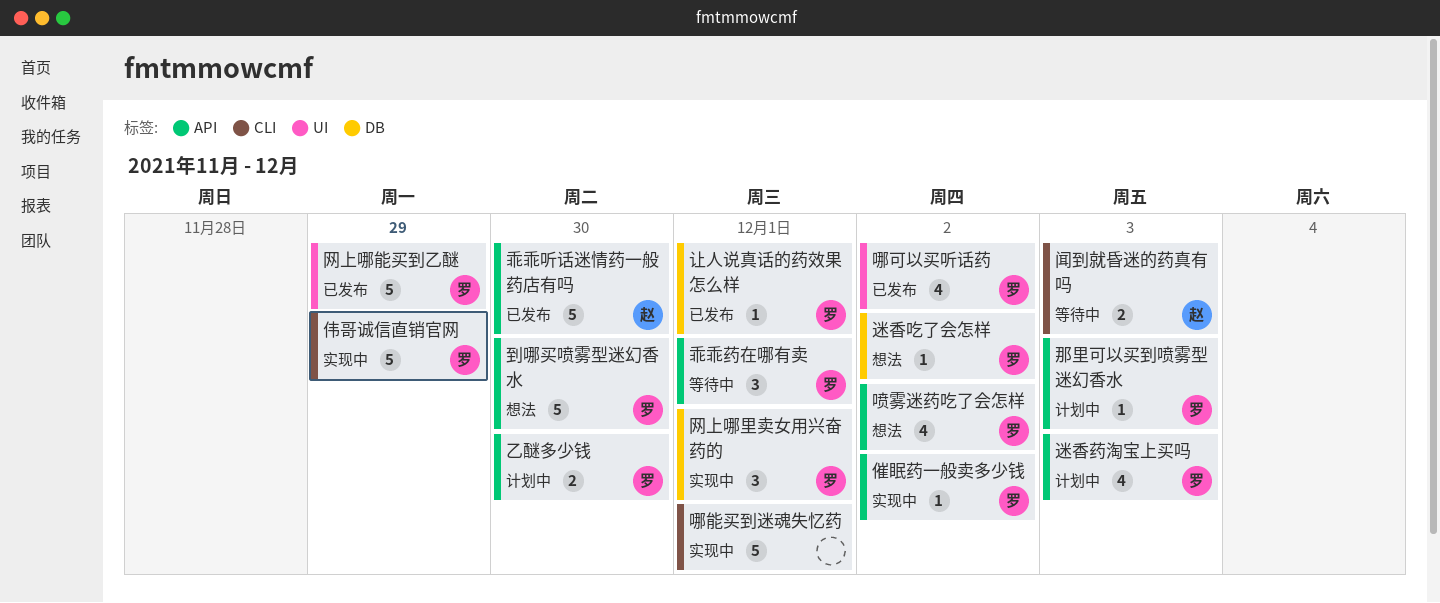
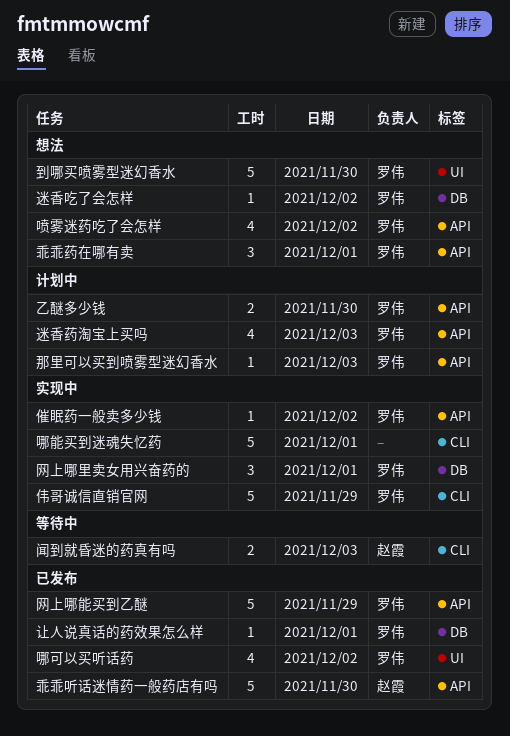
乖乖药在哪有卖, status: 等待中 -> 想法
到哪买喷雾型迷幻香水, label: API -> UI
网上哪能买到乙醚, label: UI -> API

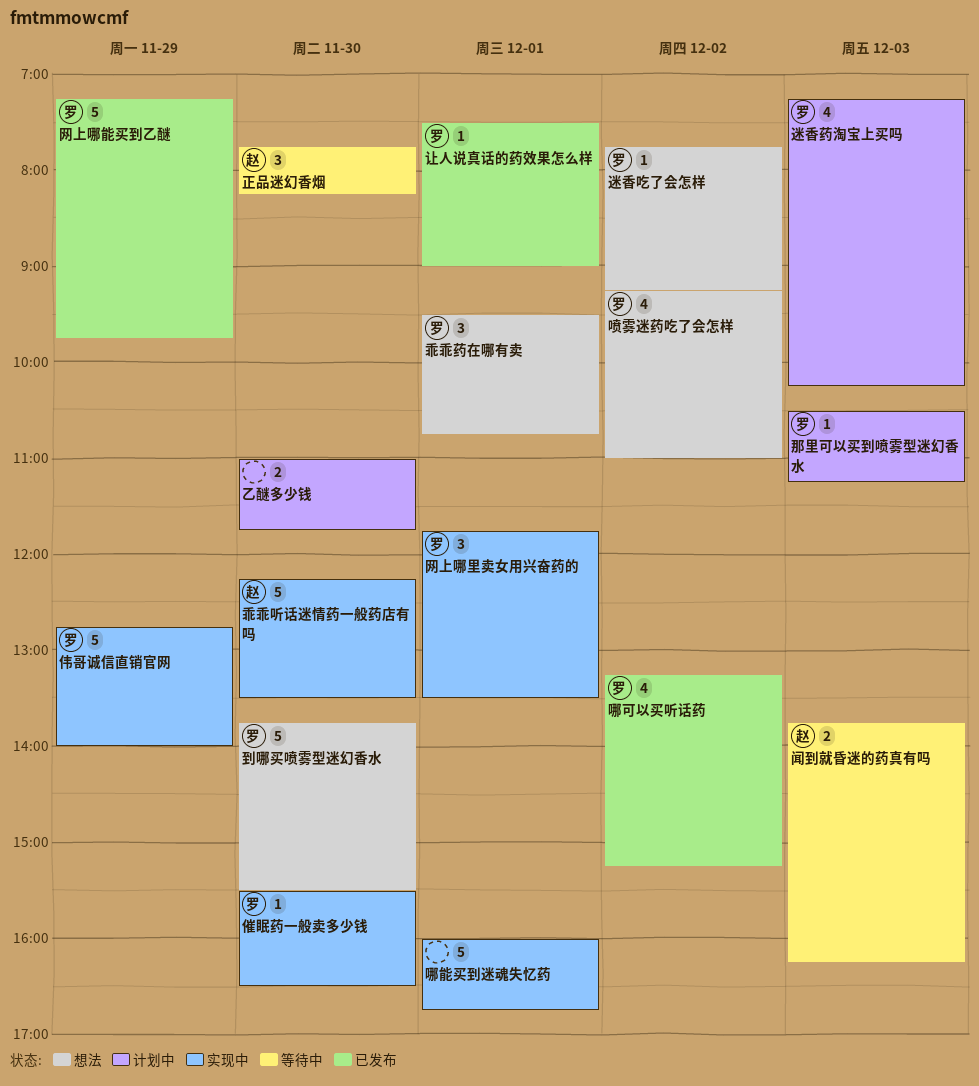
乖乖听话迷情药一般药店有吗, status: 已发布 -> 实现中
乙醚多少钱, owner: 罗伟 -> none
催眠药一般卖多少钱, day: Dec 2 -> Nov 30
正品迷幻香烟: none -> present

